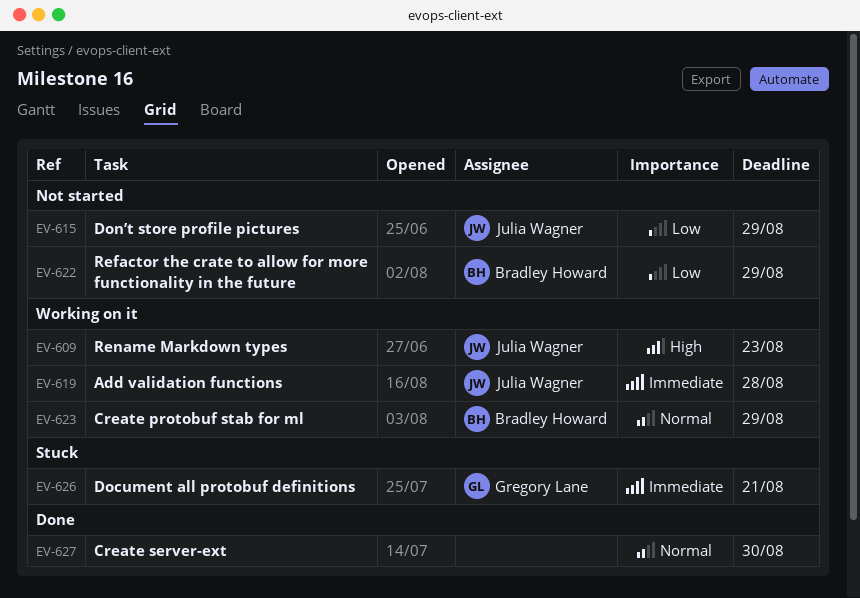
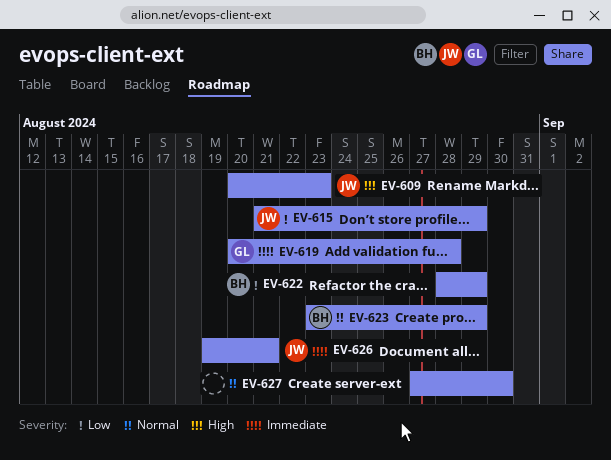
EV-619, owner: Julia Wagner -> Gregory Lane
EV-626, owner: Gregory Lane -> Julia Wagner

